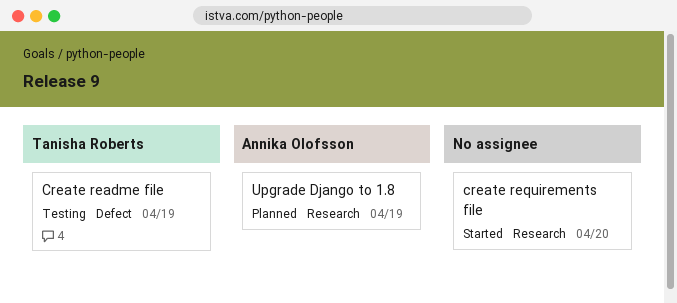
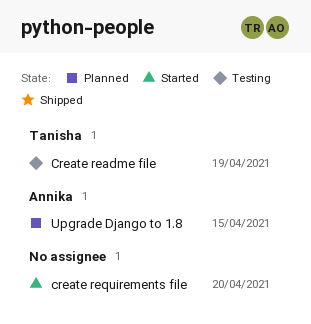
Upgrade Django to 1.8, due: Apr 19 -> Apr 15

